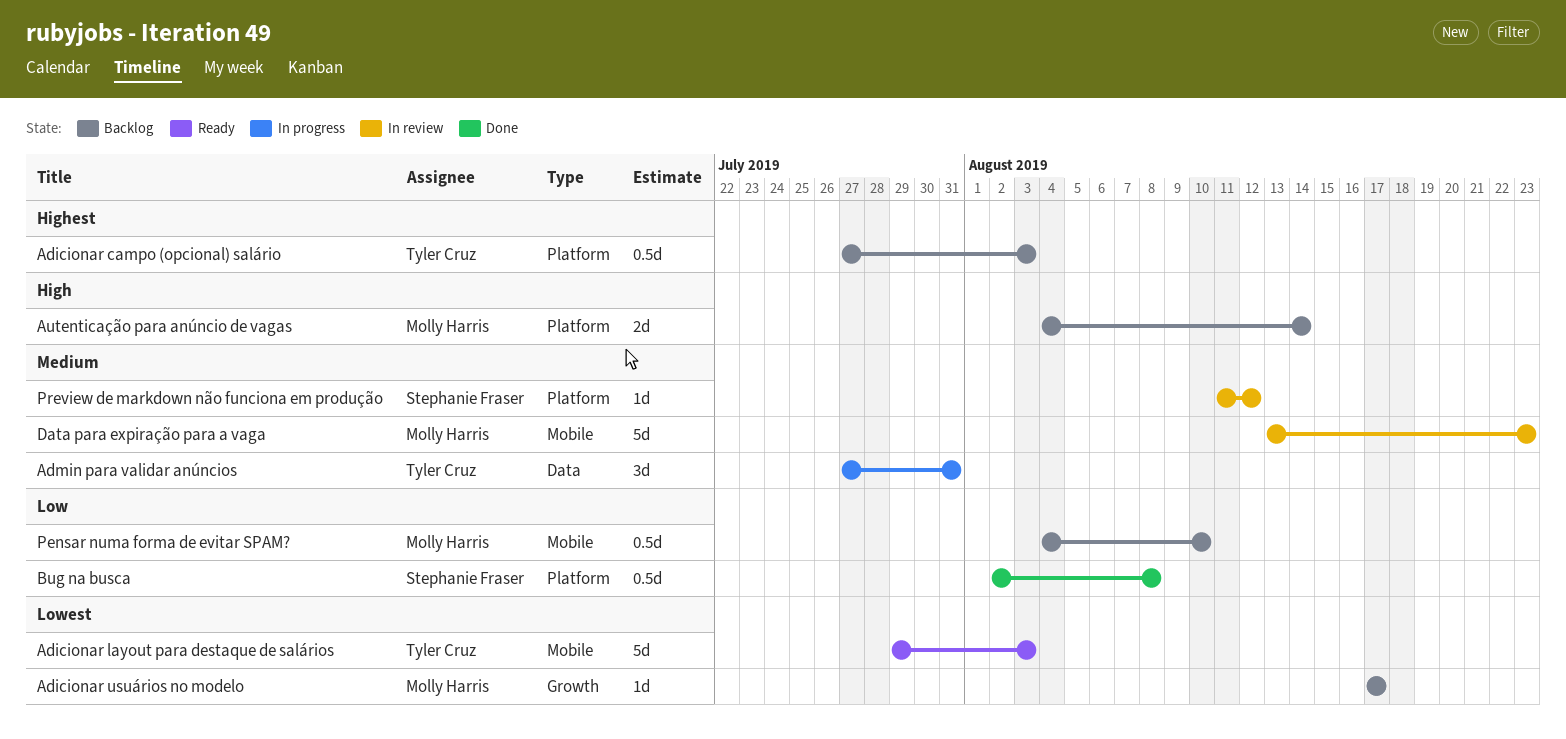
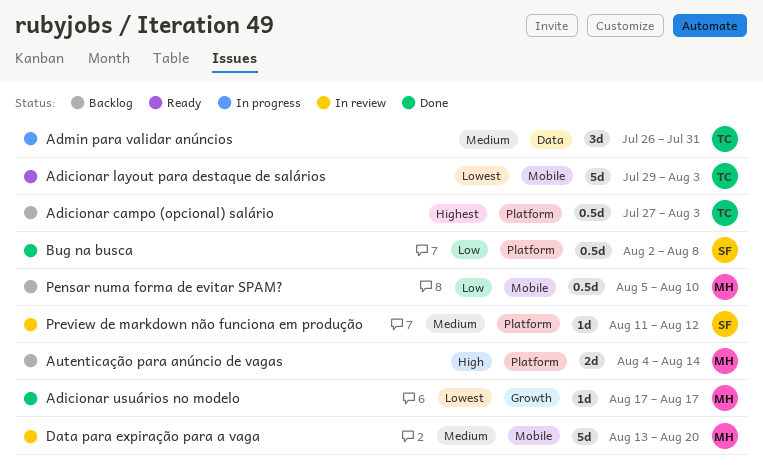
Adicionar usuários no modelo, status: Backlog -> Done
Admin para validar anúncios, start: Jul 27 -> Jul 26
Data para expiração para a vaga, due: Aug 23 -> Aug 20
Pensar numa forma de evitar SPAM?, start: Aug 4 -> Aug 5

